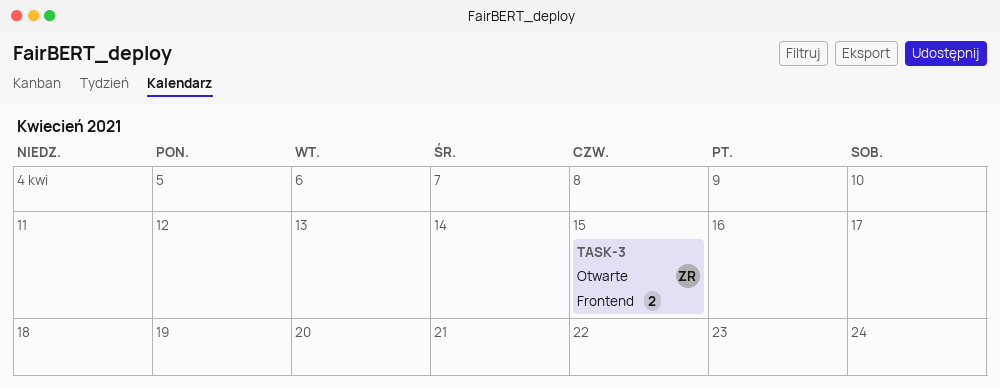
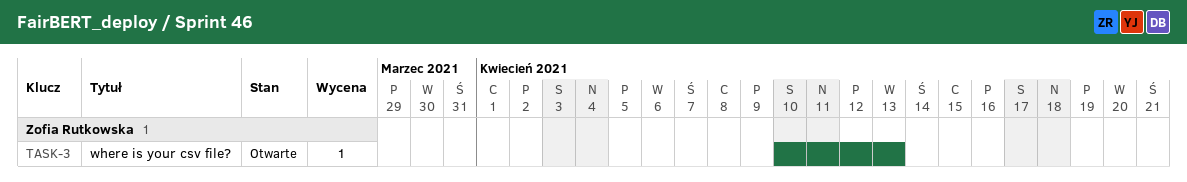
TASK-3, estimate: 2 -> 1
TASK-3, due: Apr 15 -> Apr 13

